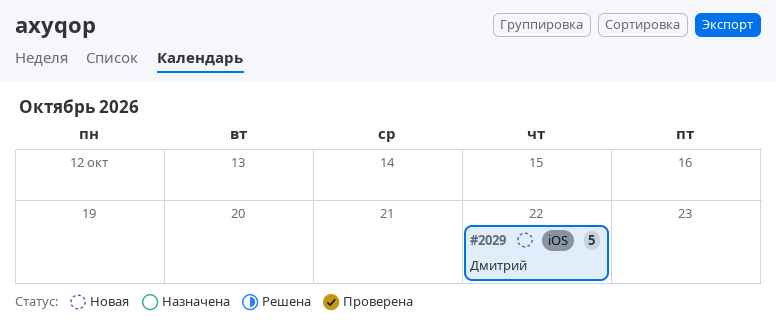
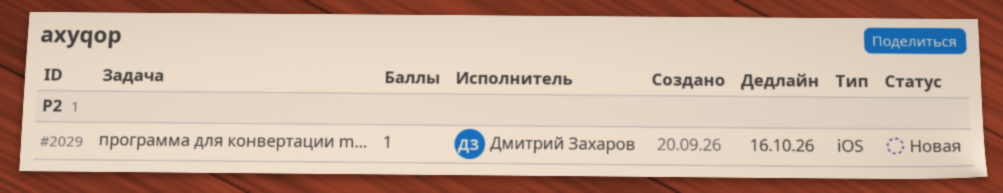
#2029, estimate: 5 -> 1
#2029, due: Oct 22 -> Oct 16

